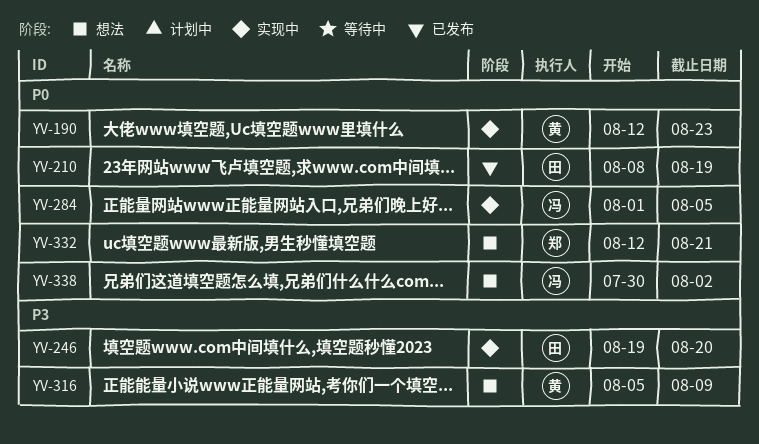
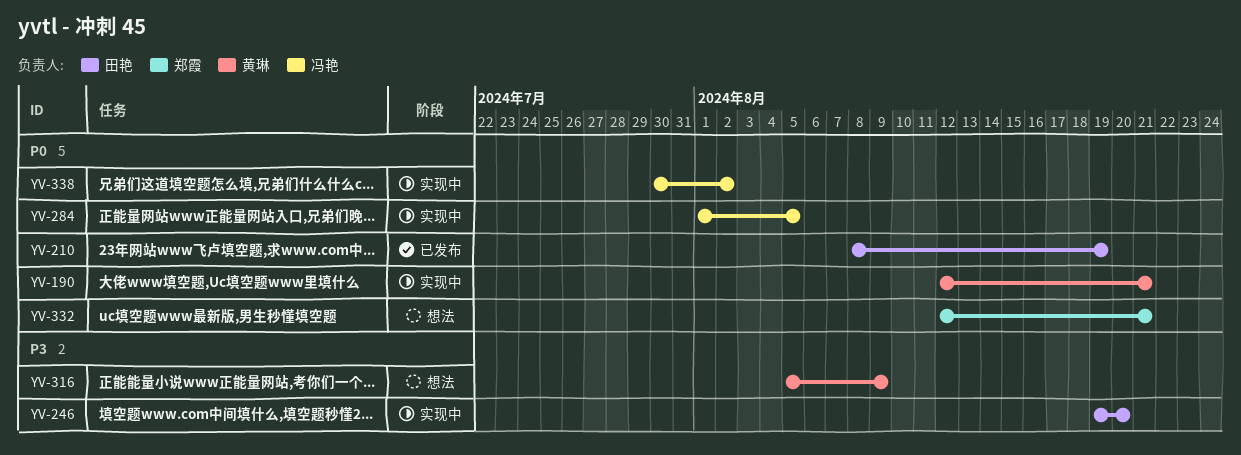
YV-190, due: Aug 23 -> Aug 21
YV-338, status: 想法 -> 实现中

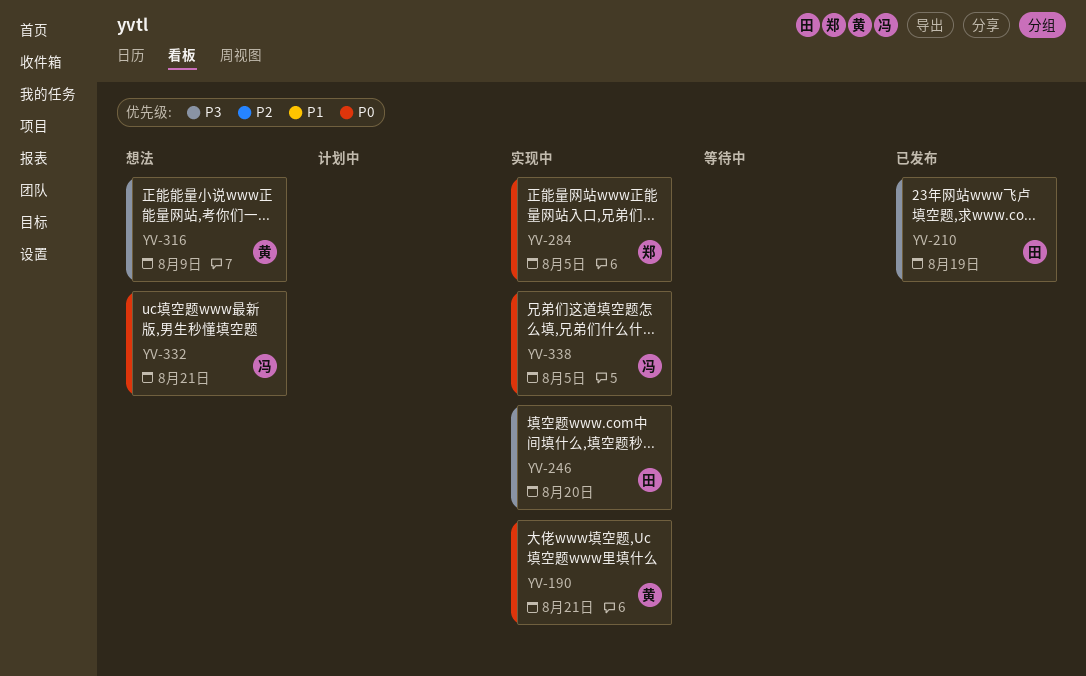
YV-210, priority: P0 -> P3
YV-284, owner: 冯艳 -> 郑霞
YV-332, owner: 郑霞 -> 冯艳
YV-338, due: Aug 2 -> Aug 5

